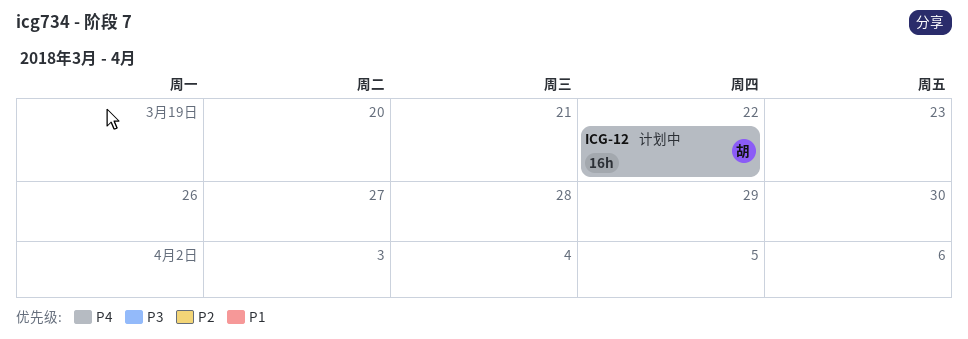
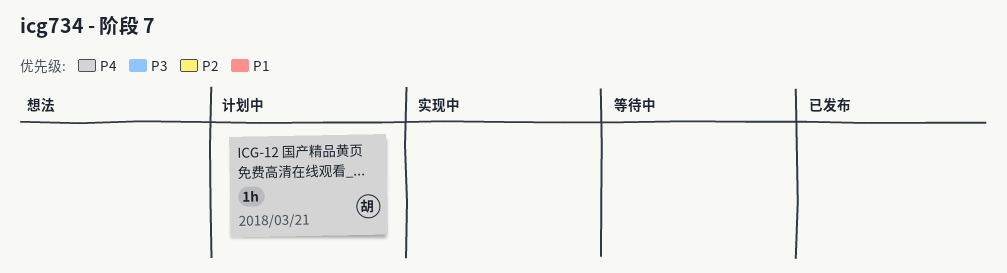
ICG-12, estimate: 16h -> 1h
ICG-12, due: Mar 22 -> Mar 21

